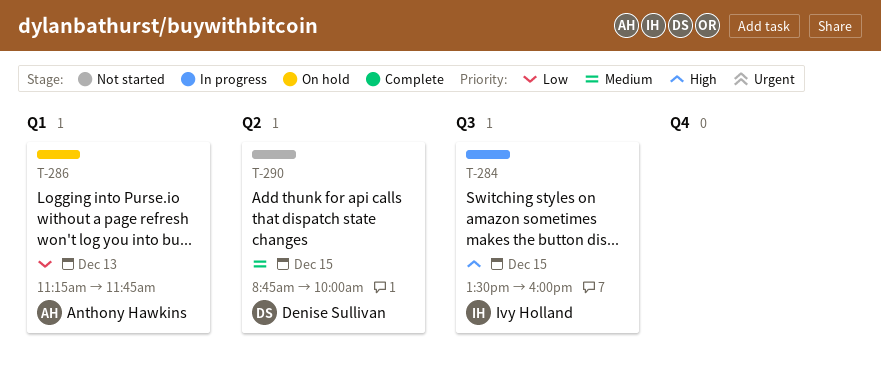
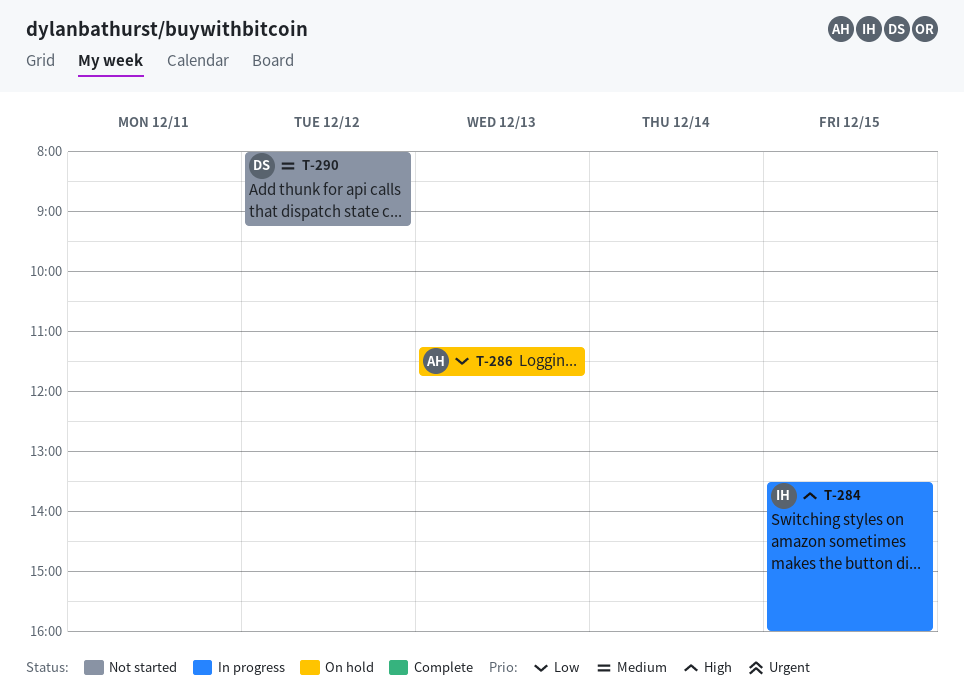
T-290, day: Dec 15 -> Dec 12
T-290, begins: 08:45 -> 08:00
T-290, ends: 10:00 -> 09:15

